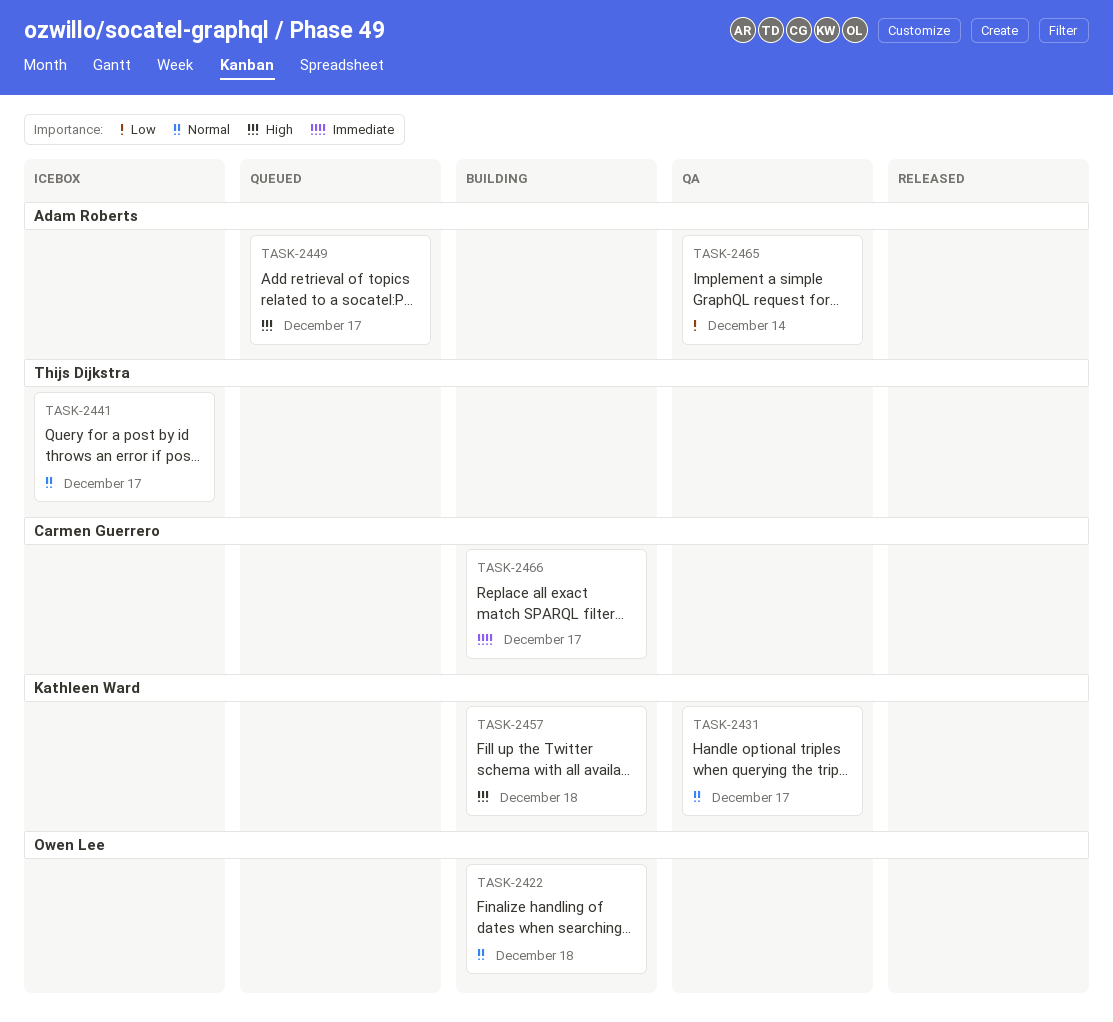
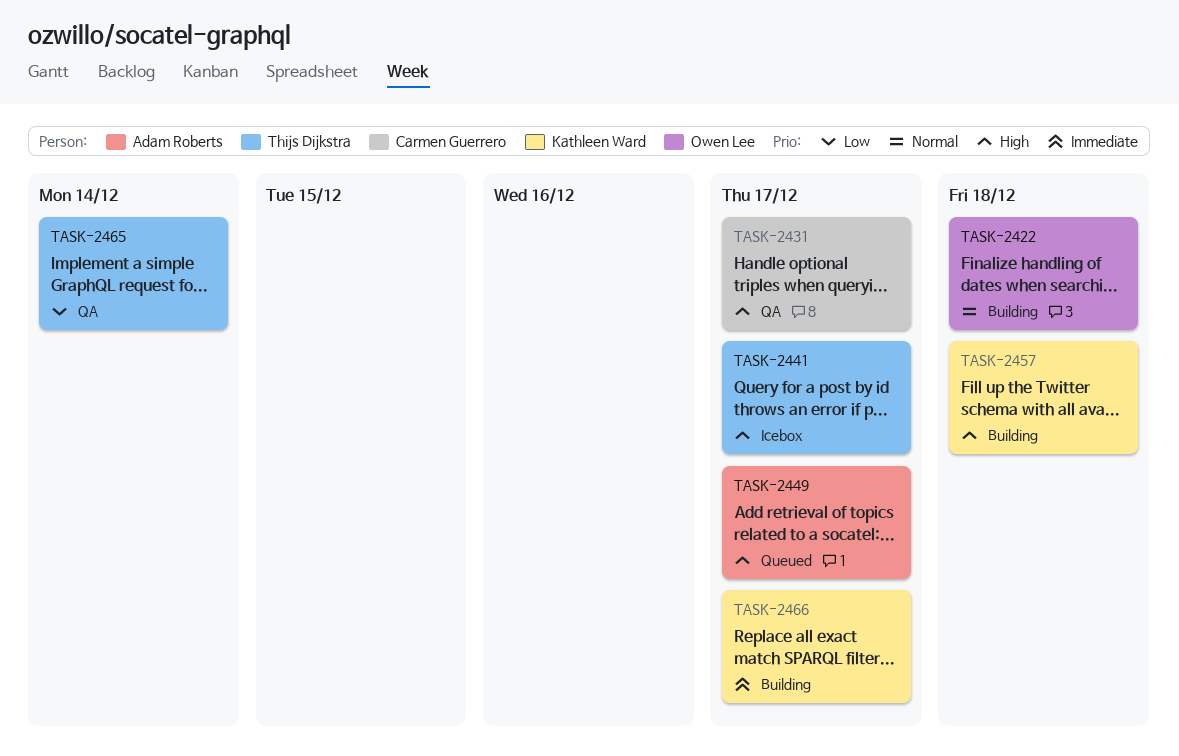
TASK-2431, owner: Kathleen Ward -> Carmen Guerrero
TASK-2431, priority: Normal -> High
TASK-2441, priority: Normal -> High
TASK-2465, owner: Adam Roberts -> Thijs Dijkstra
TASK-2466, owner: Carmen Guerrero -> Kathleen Ward

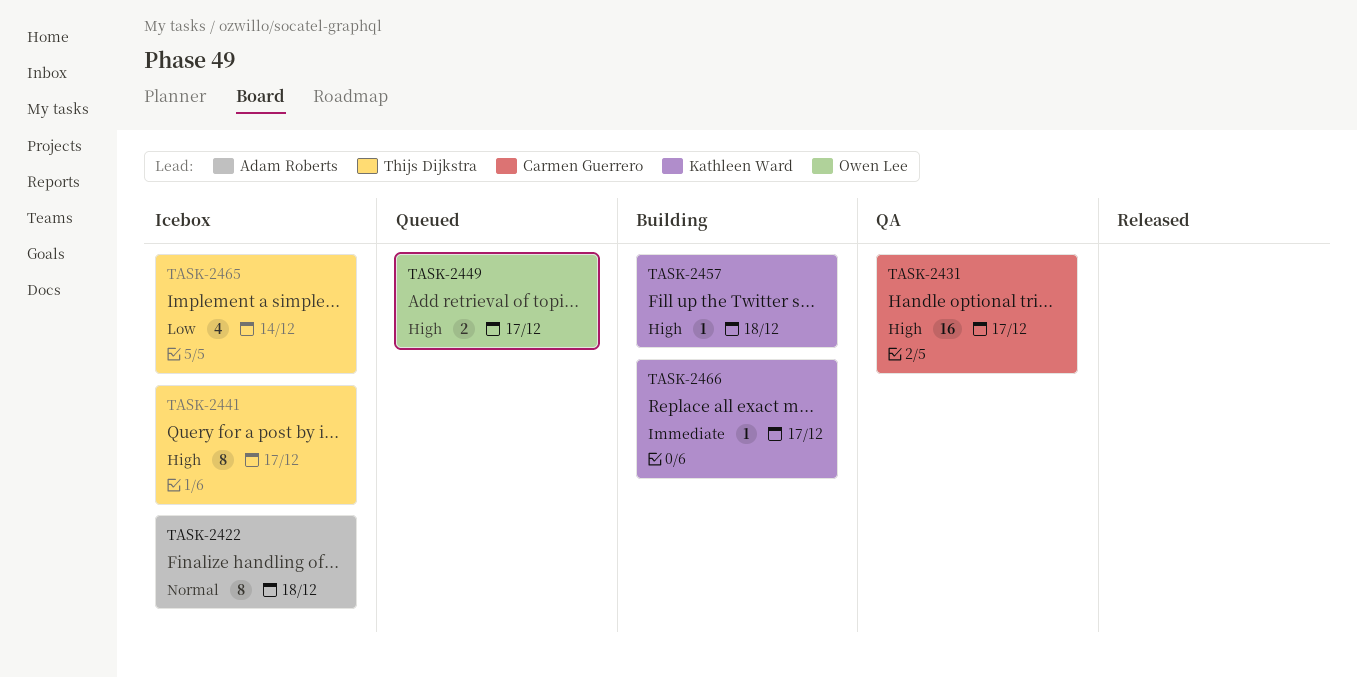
TASK-2422, status: Building -> Icebox
TASK-2422, owner: Owen Lee -> Adam Roberts
TASK-2449, owner: Adam Roberts -> Owen Lee
TASK-2465, status: QA -> Icebox

